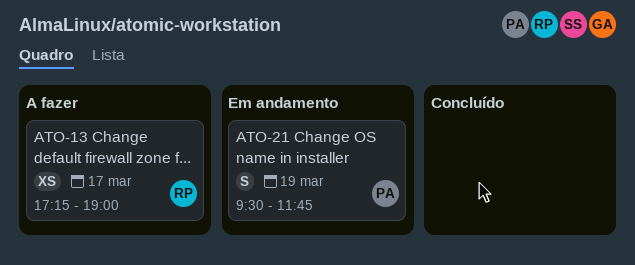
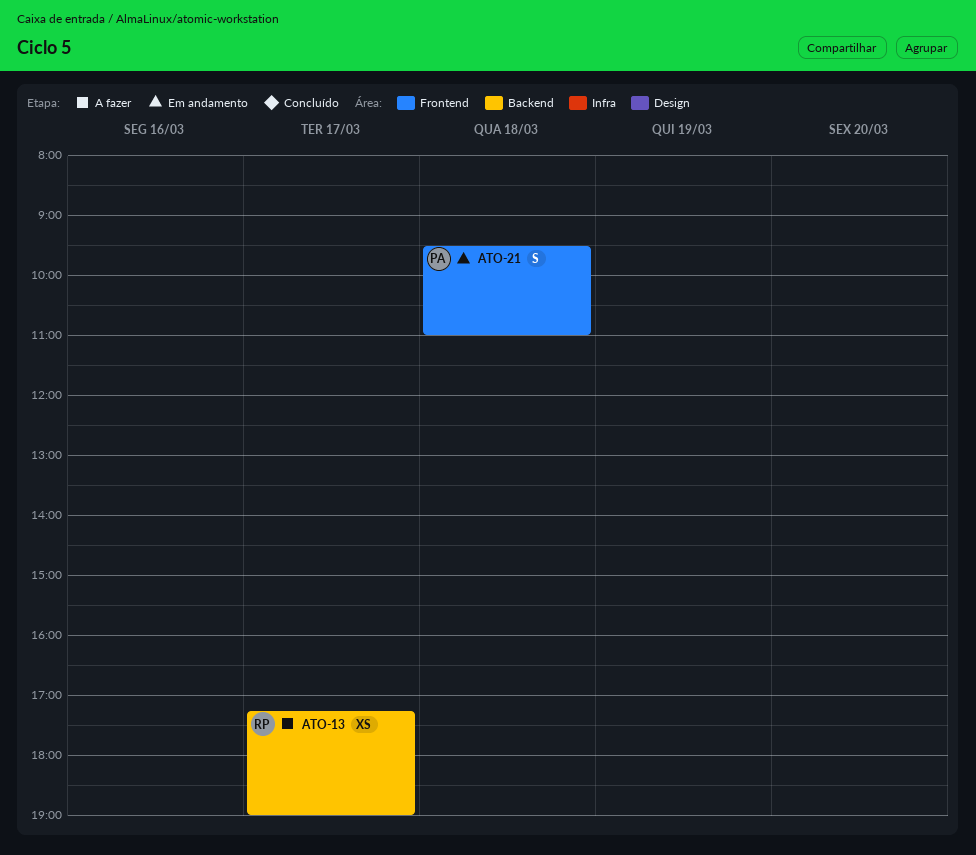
ATO-21, day: Mar 19 -> Mar 18
ATO-21, ends: 11:45 -> 11:00

